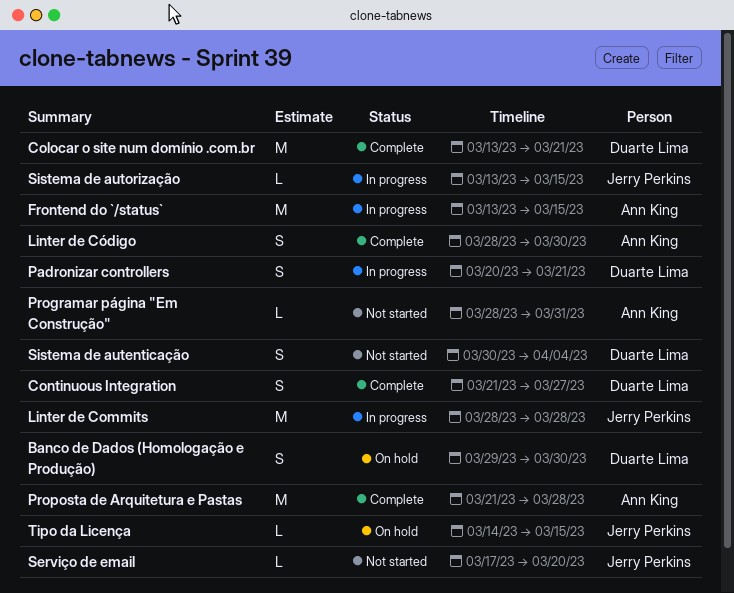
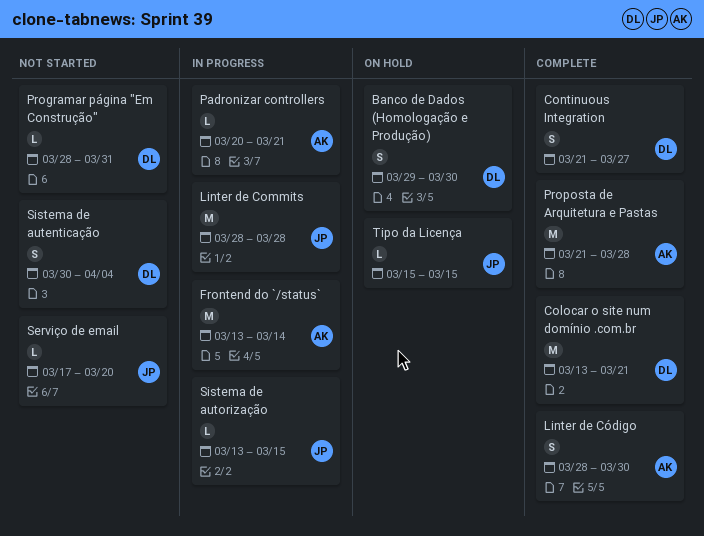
Frontend do `/status`, due: Mar 15 -> Mar 14
Padronizar controllers, owner: Duarte Lima -> Ann King
Padronizar controllers, estimate: S -> L
Programar página "Em Construção", owner: Ann King -> Duarte Lima
Tipo da Licença, start: Mar 14 -> Mar 15

